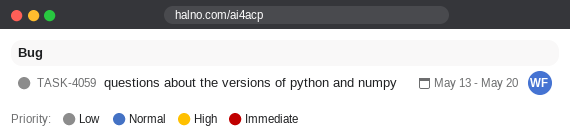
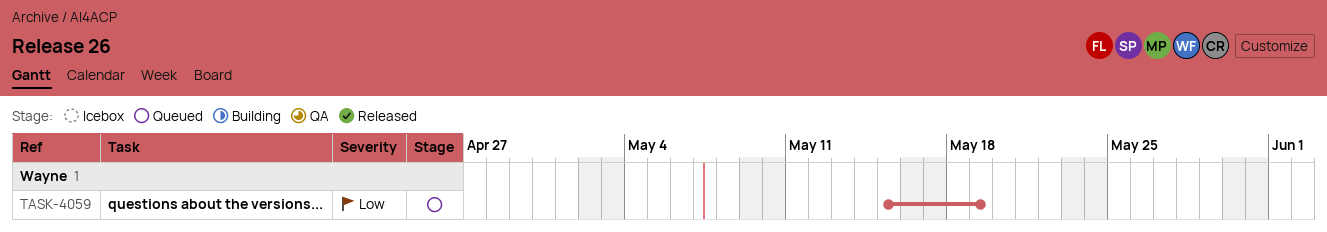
TASK-4059, start: May 13 -> May 15
TASK-4059, due: May 20 -> May 19

